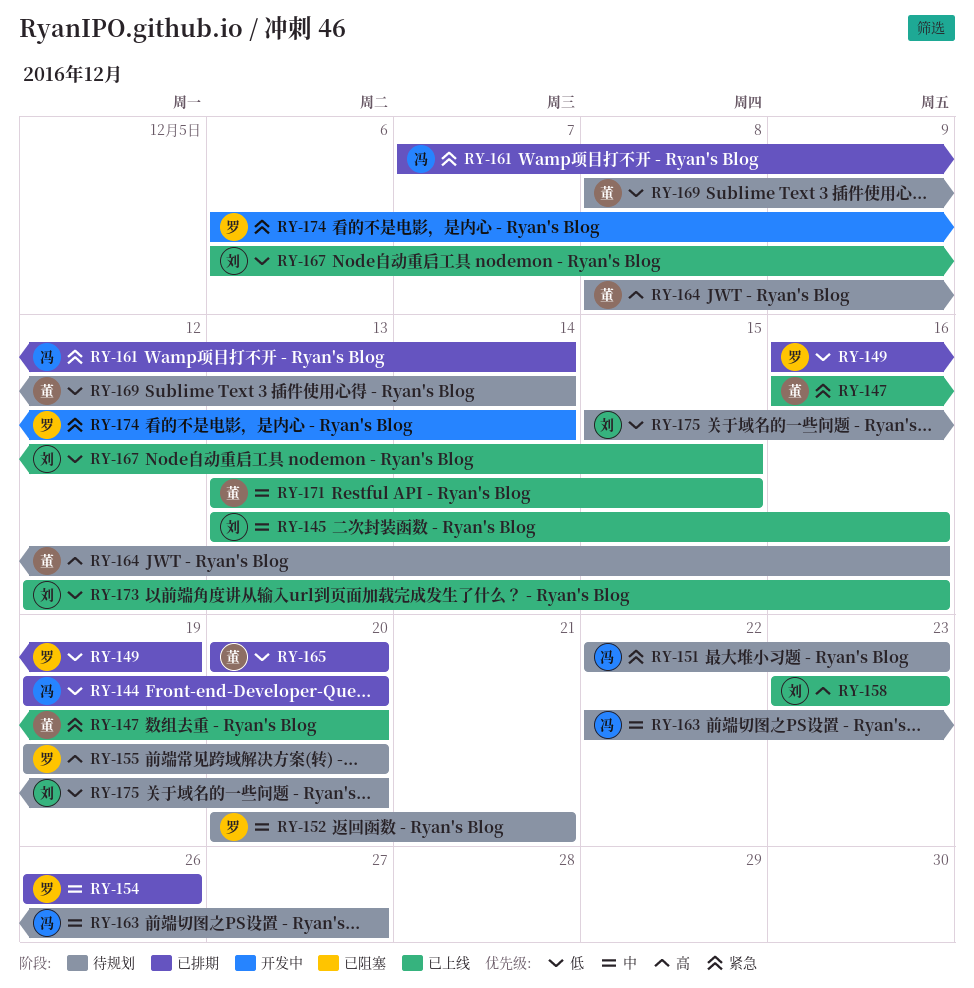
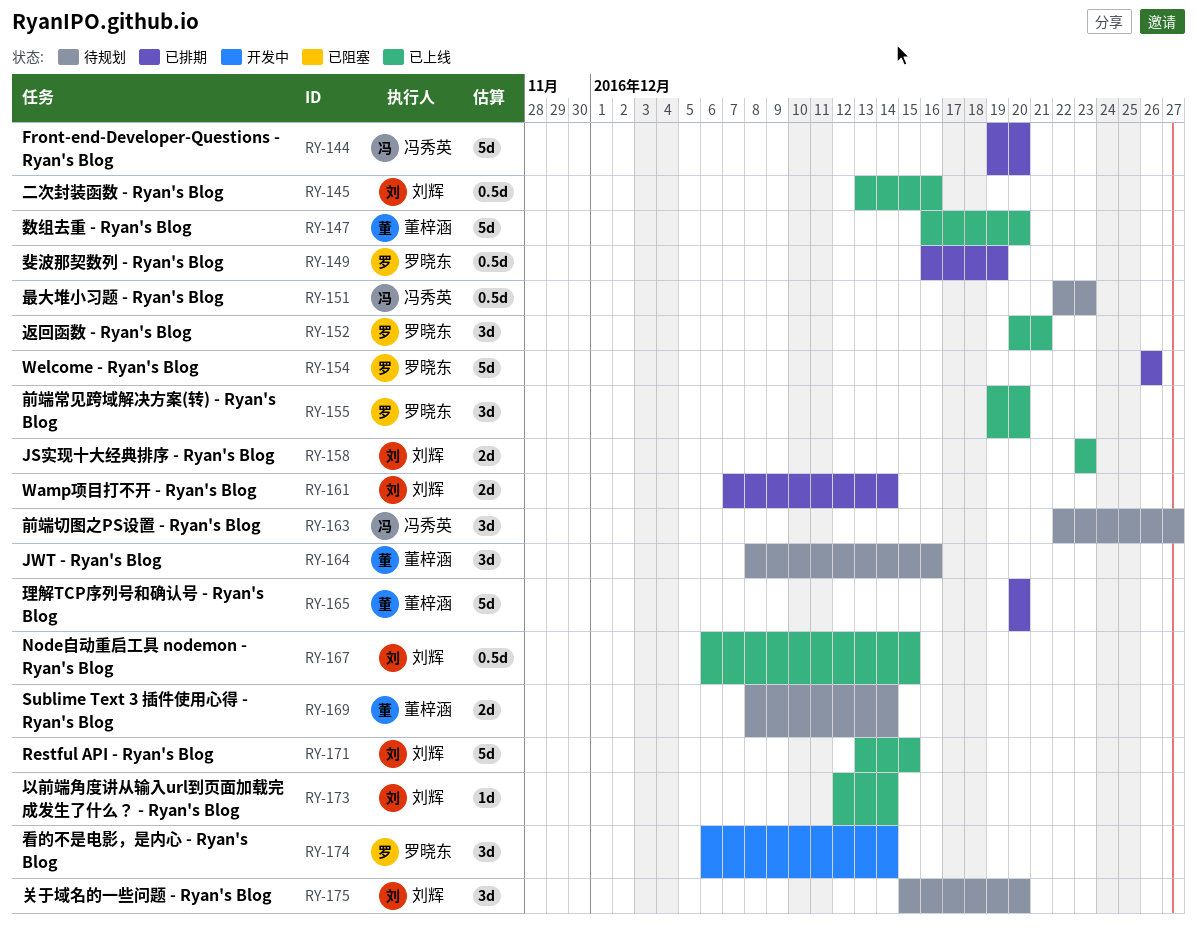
RY-152, status: 待规划 -> 已上线
RY-155, status: 待规划 -> 已上线
RY-161, owner: 冯秀英 -> 刘辉
RY-171, owner: 董梓涵 -> 刘辉
RY-173, due: Dec 16 -> Dec 14

